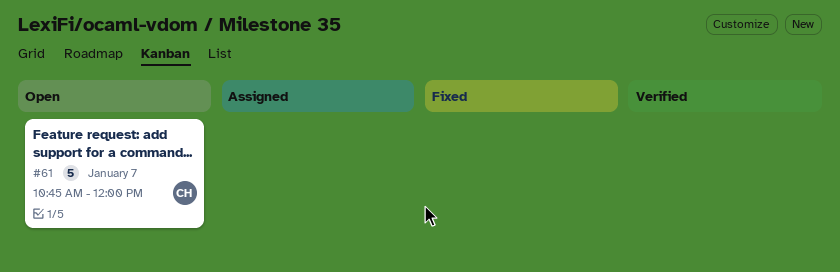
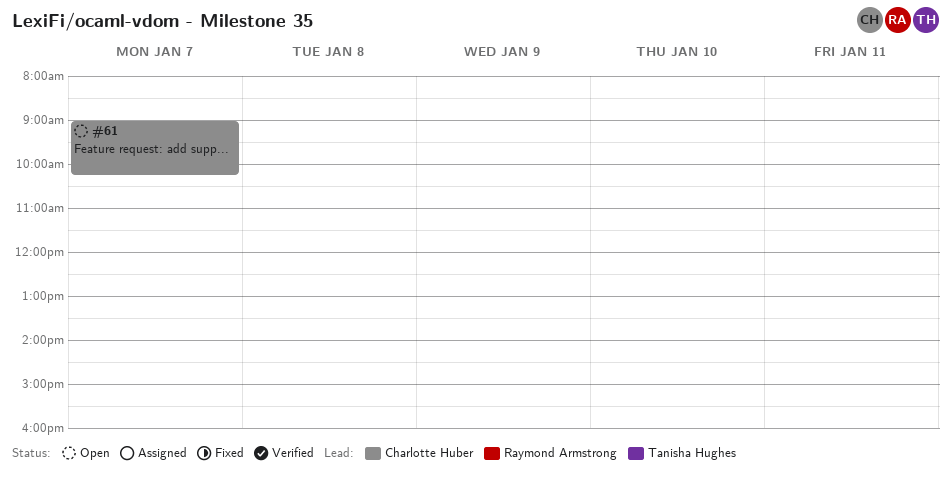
#61, begins: 10:45 -> 09:00
#61, ends: 12:00 -> 10:15

